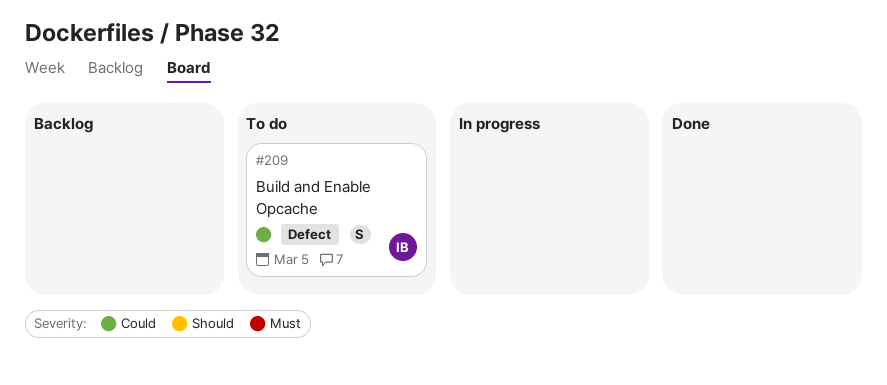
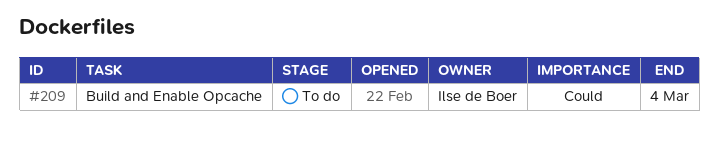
#209, due: Mar 5 -> Mar 4

